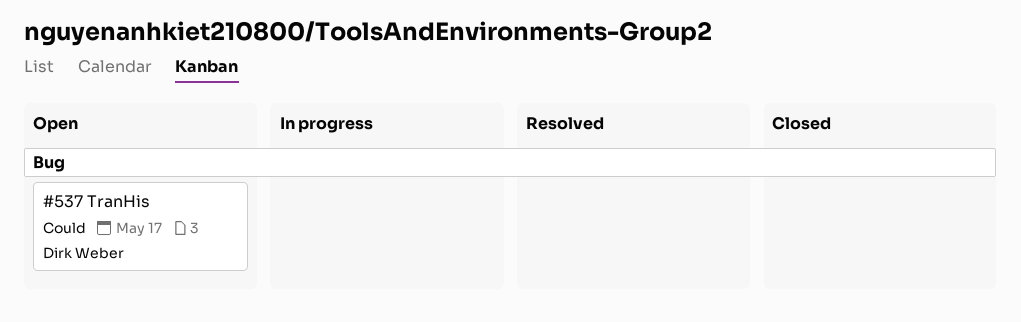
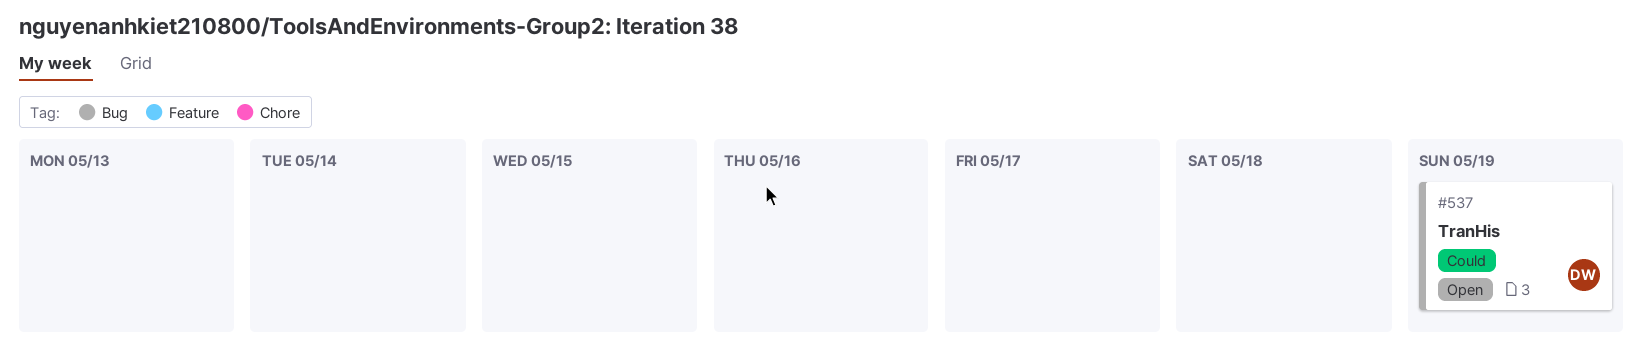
#537, due: May 17 -> May 19

